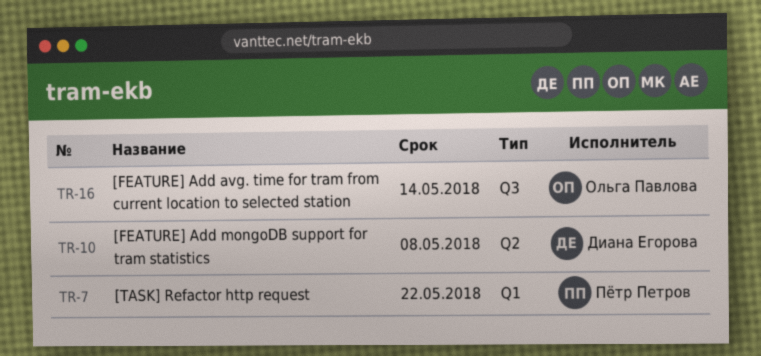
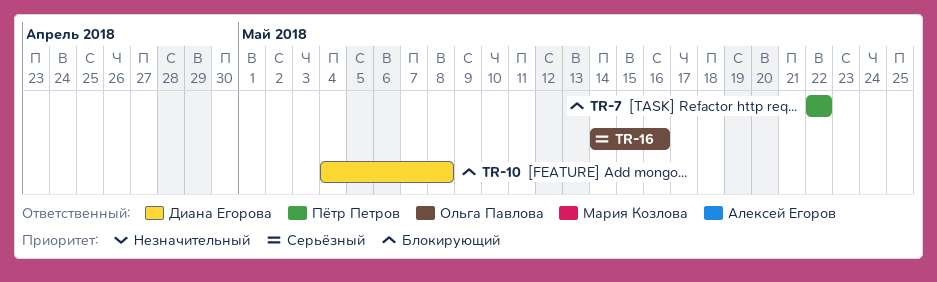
TR-16, due: May 14 -> May 16

